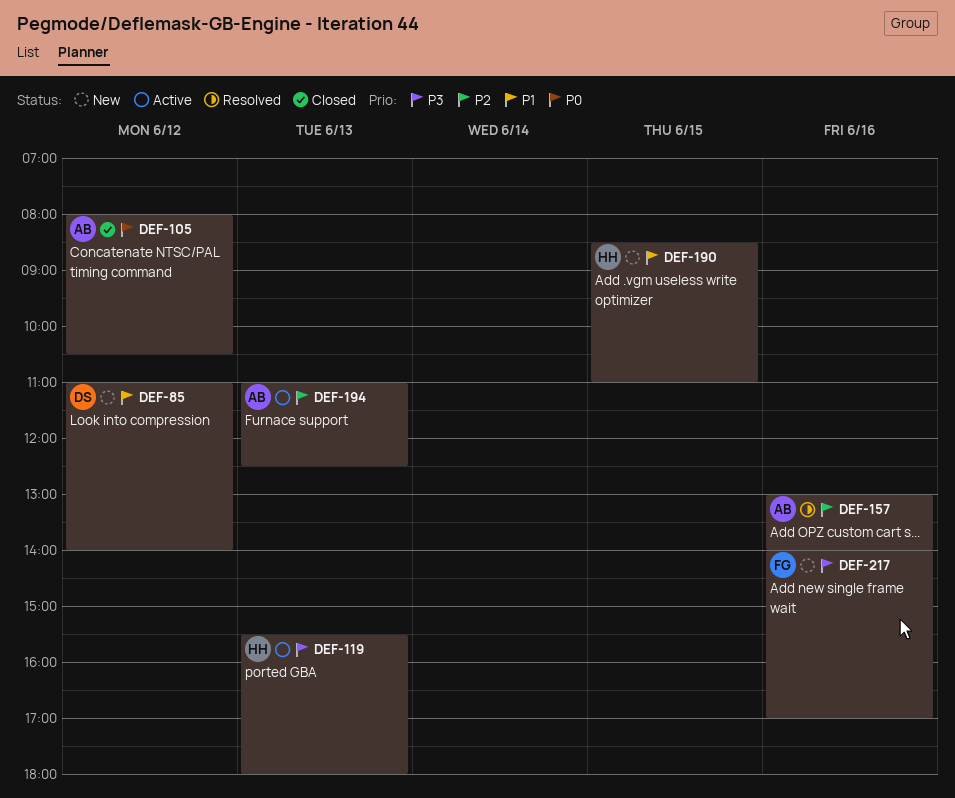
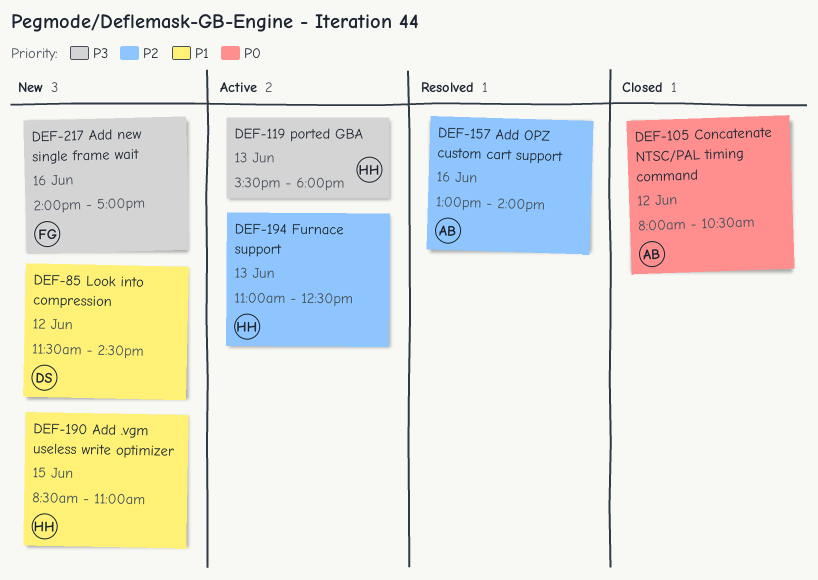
DEF-85, begins: 11:00 -> 11:30
DEF-85, ends: 14:00 -> 14:30
DEF-194, owner: AB -> HH

